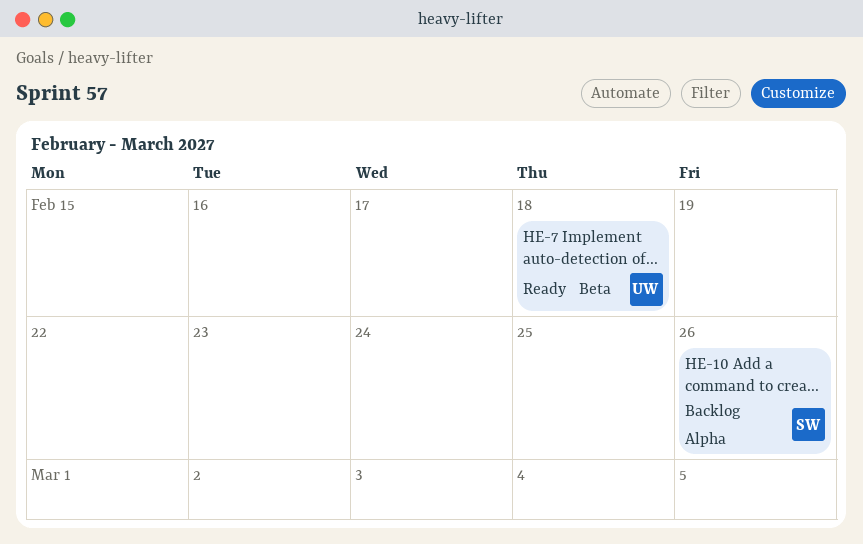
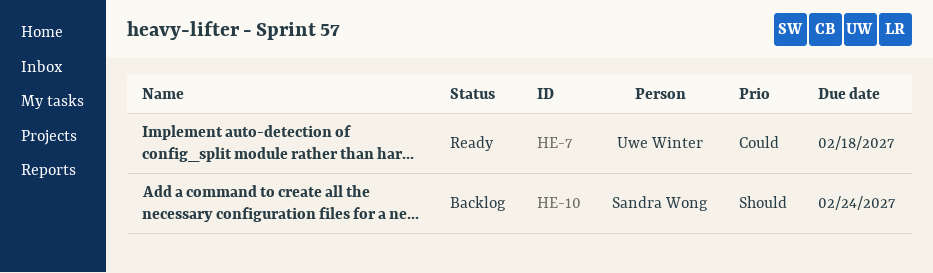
HE-10, due: Feb 26 -> Feb 24

